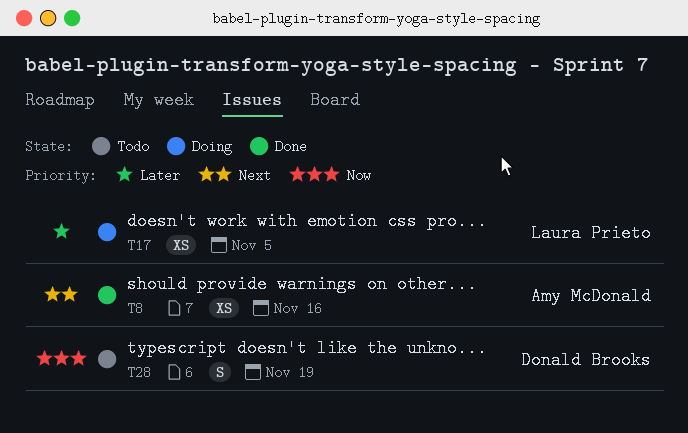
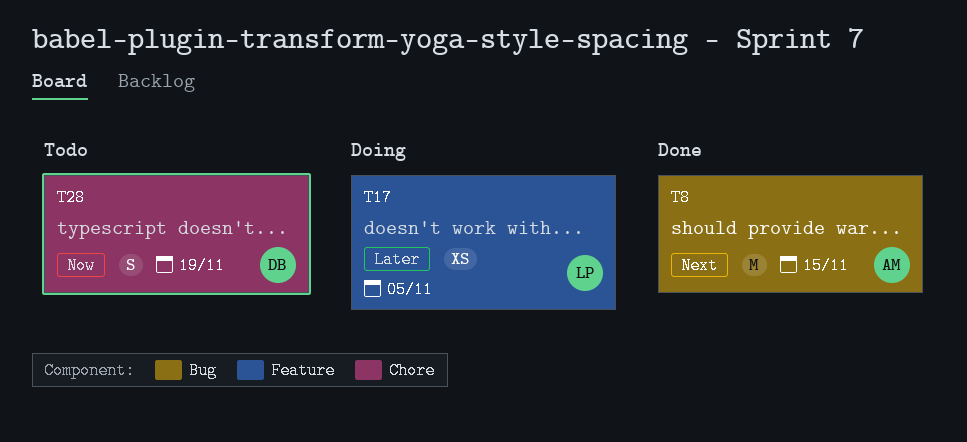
T8, estimate: XS -> M
T8, due: Nov 16 -> Nov 15

